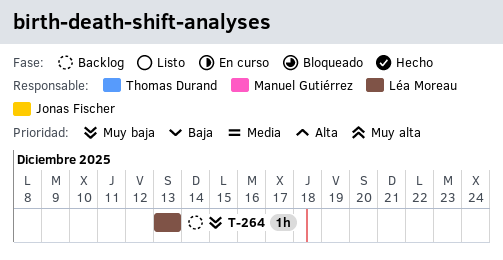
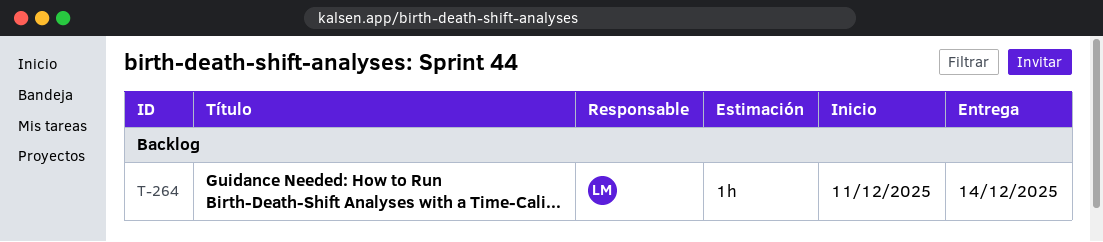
T-264, start: Dec 13 -> Dec 11
T-264, due: Dec 13 -> Dec 14

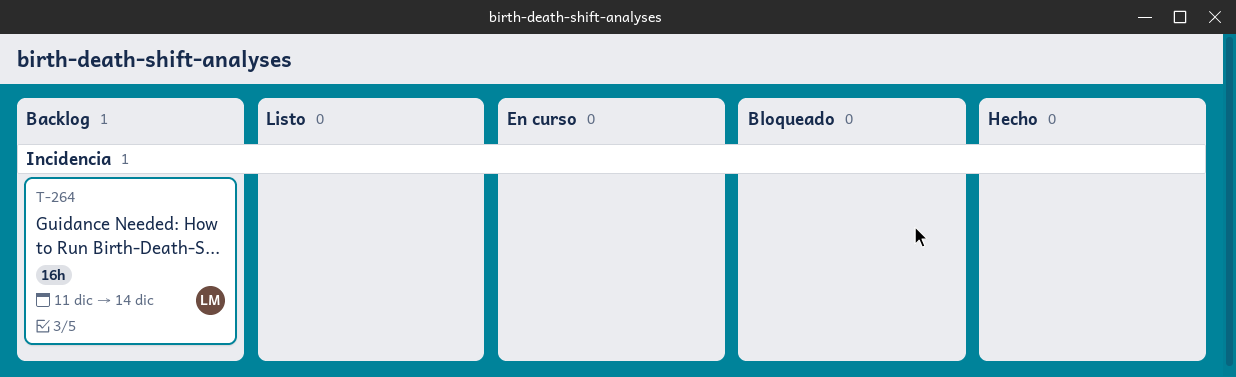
T-264, estimate: 1h -> 16h

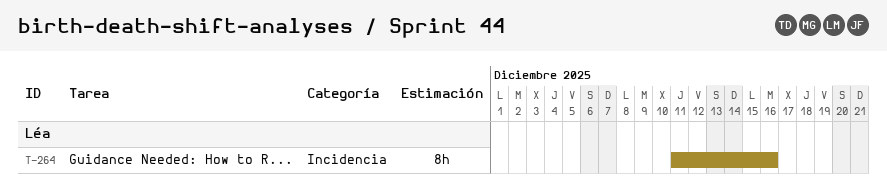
T-264, estimate: 16h -> 8h
T-264, due: Dec 14 -> Dec 16

